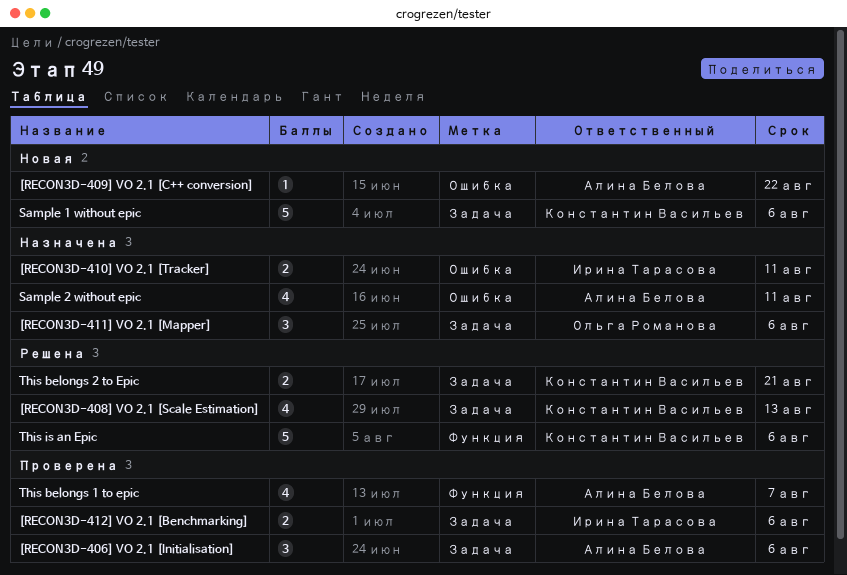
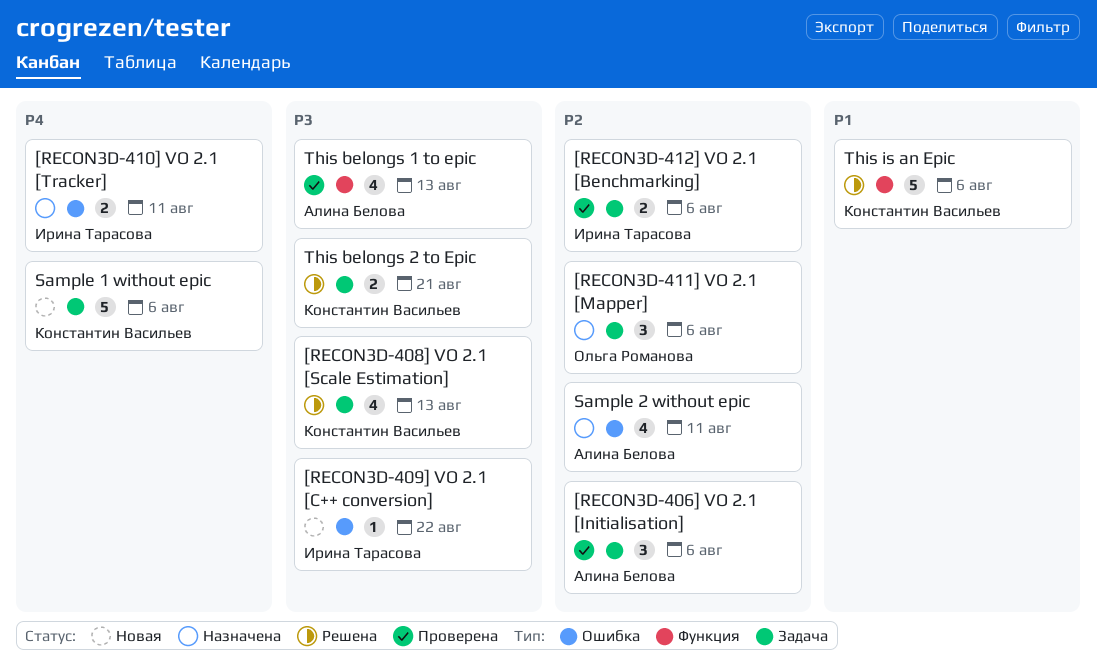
[RECON3D-409] VO 2.1 [C++ conversion], owner: Алина Белова -> Ирина Тарасова
This belongs 1 to epic, due: Aug 7 -> Aug 13

